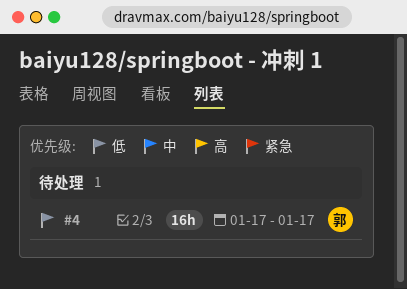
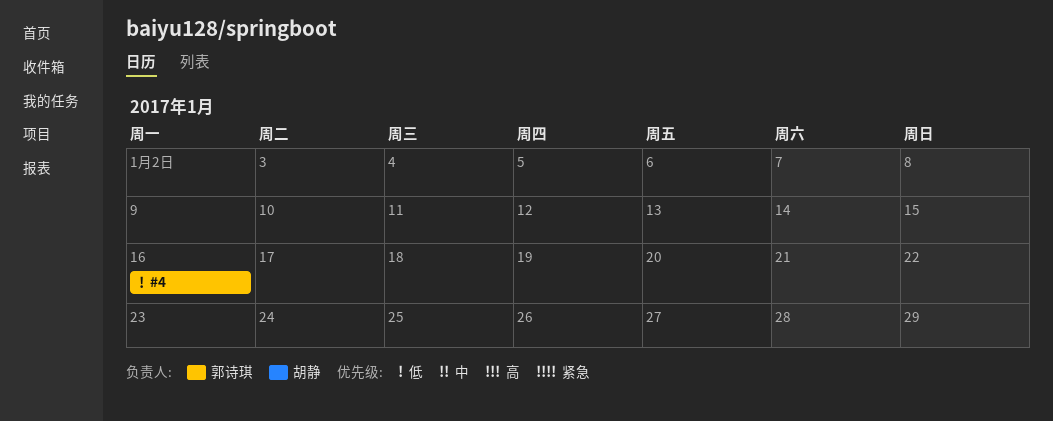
#4, start: Jan 17 -> Jan 16
#4, due: Jan 17 -> Jan 16

